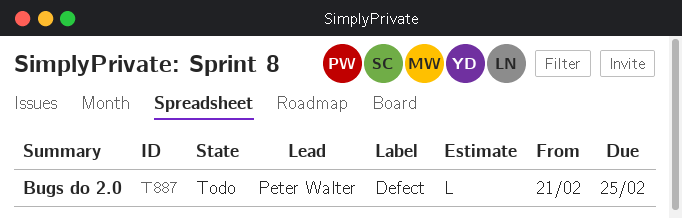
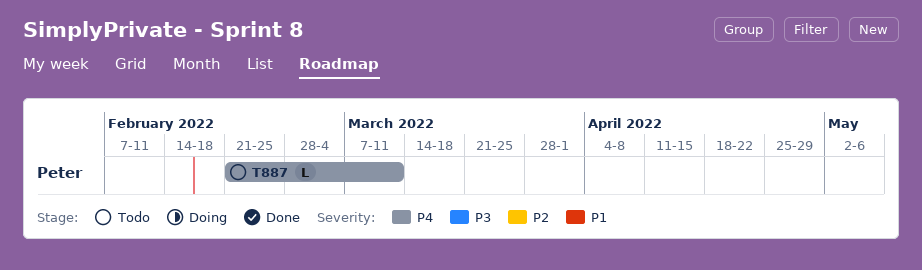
T887, due: Feb 25 -> Mar 11

